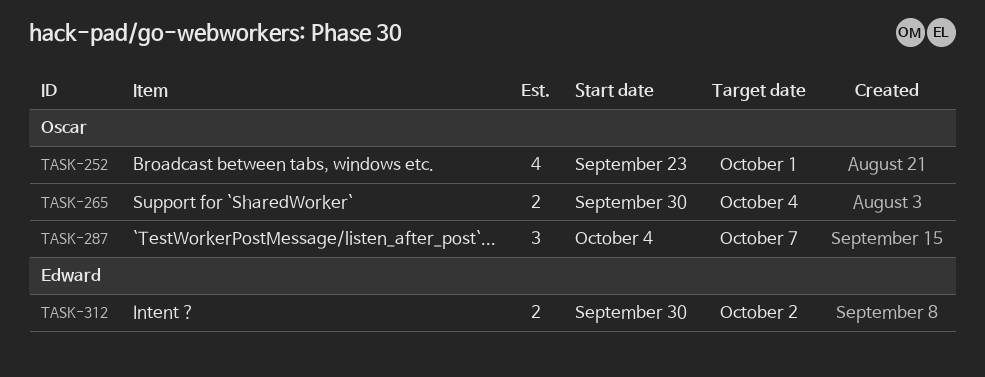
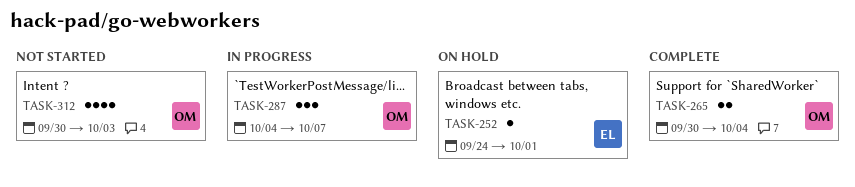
TASK-252, owner: Oscar -> Edward
TASK-252, estimate: 4 -> 1
TASK-252, start: Sep 23 -> Sep 24
TASK-312, owner: Edward -> Oscar
TASK-312, estimate: 2 -> 4
TASK-312, due: Oct 2 -> Oct 3

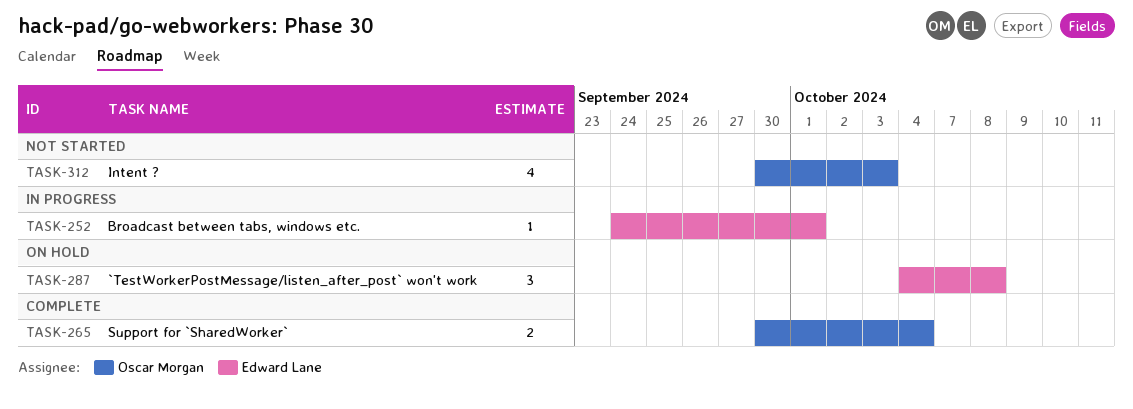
TASK-252, status: On hold -> In progress
TASK-287, status: In progress -> On hold
TASK-287, owner: Oscar Morgan -> Edward Lane
TASK-287, due: Oct 7 -> Oct 8

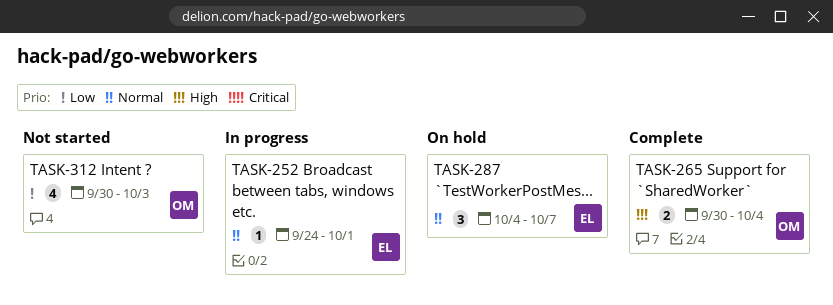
TASK-287, due: Oct 8 -> Oct 7

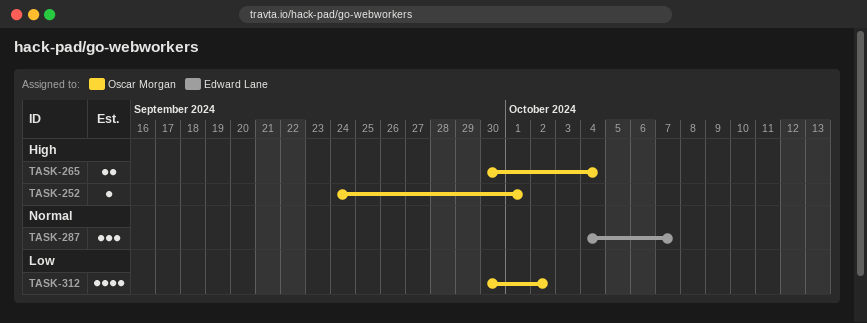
TASK-252, owner: Edward Lane -> Oscar Morgan
TASK-252, priority: Normal -> High
TASK-312, due: Oct 3 -> Oct 2

